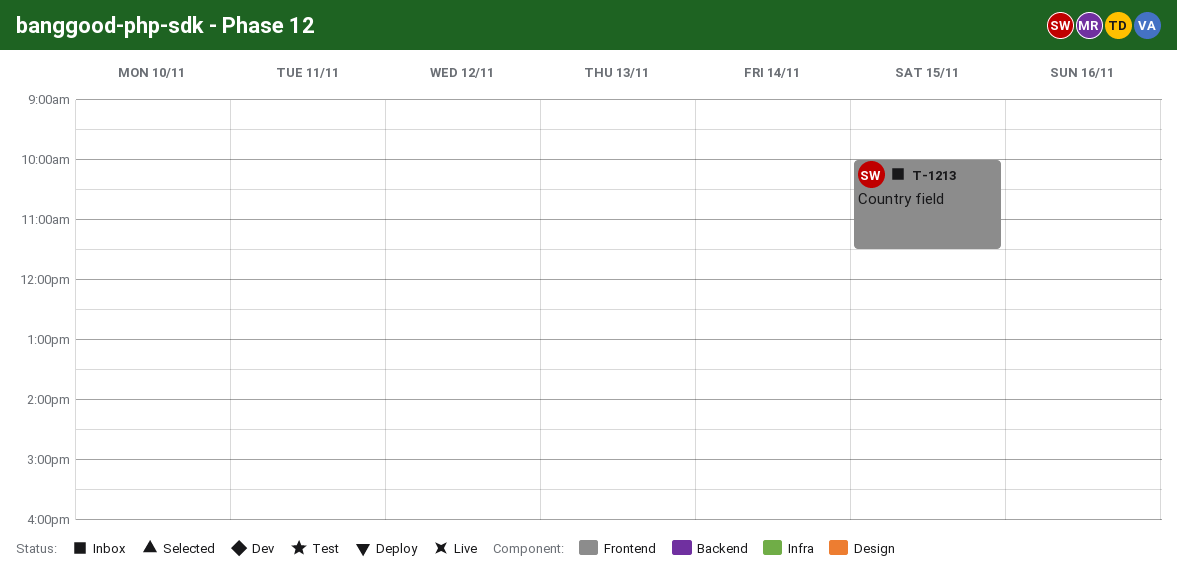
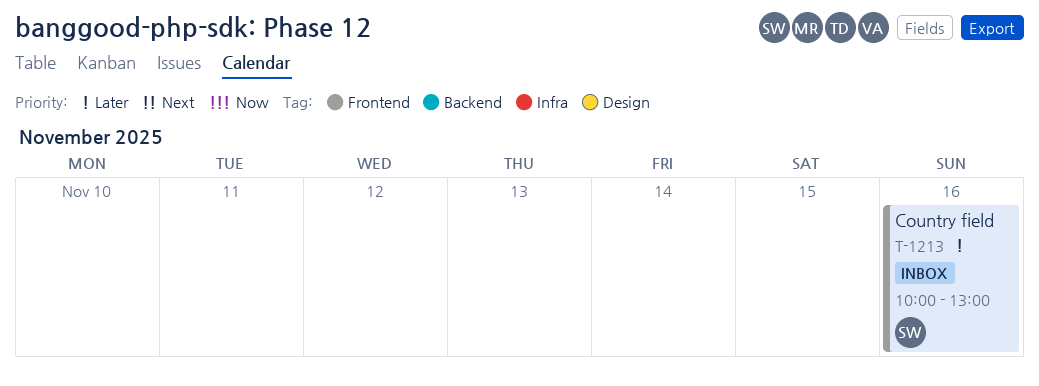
T-1213, day: Nov 15 -> Nov 16
T-1213, ends: 11:30 -> 13:00

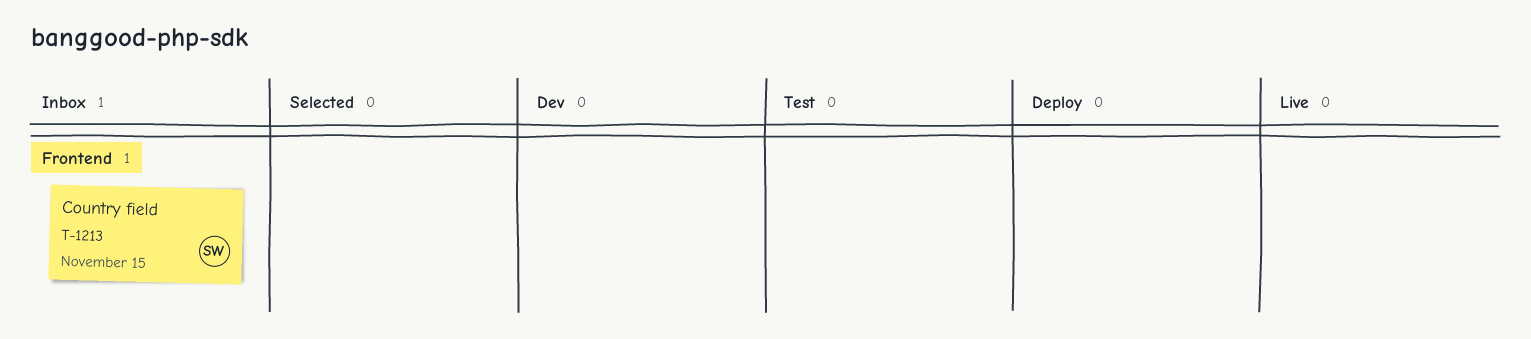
T-1213, day: Nov 16 -> Nov 15

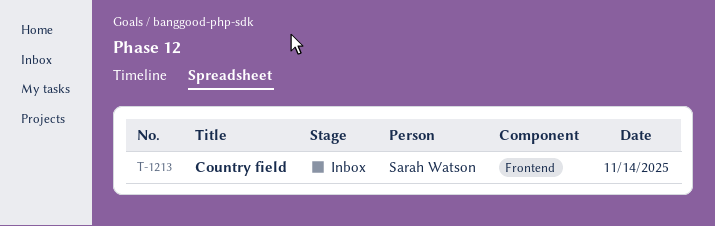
T-1213, day: Nov 15 -> Nov 14

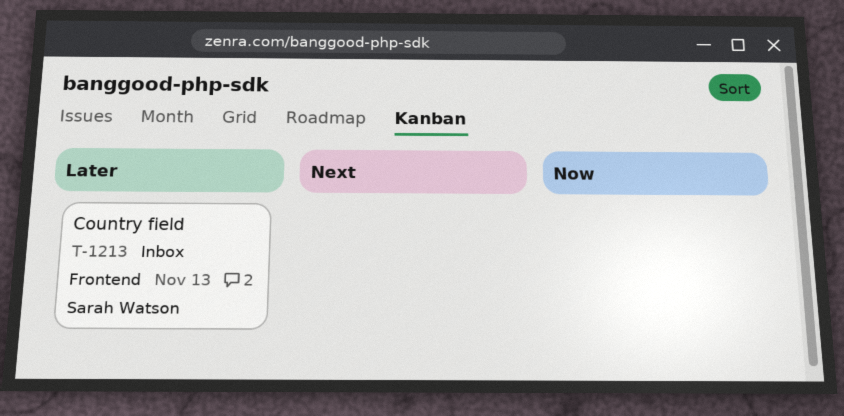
T-1213, day: Nov 14 -> Nov 13

